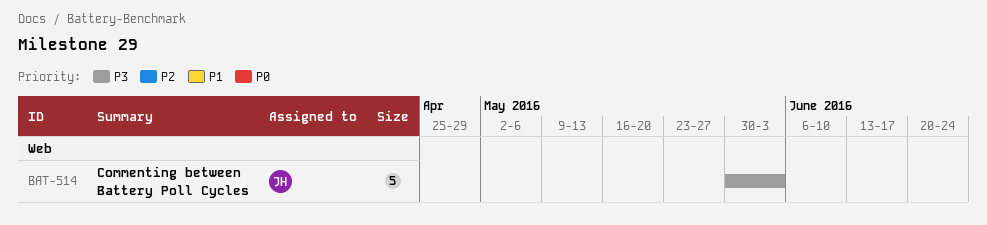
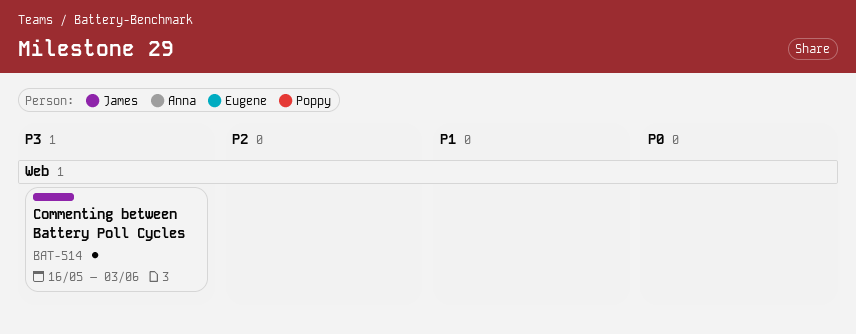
BAT-514, estimate: 5 -> 1
BAT-514, start: May 30 -> May 16

